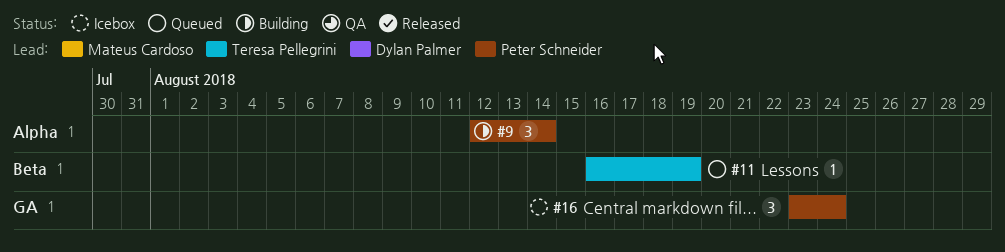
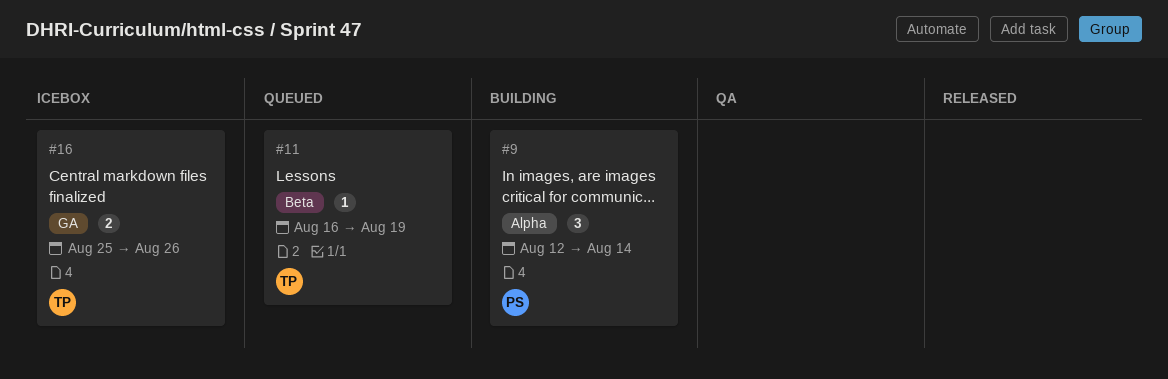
#16, owner: Peter Schneider -> Teresa Pellegrini
#16, estimate: 3 -> 2
#16, start: Aug 23 -> Aug 25
#16, due: Aug 24 -> Aug 26

